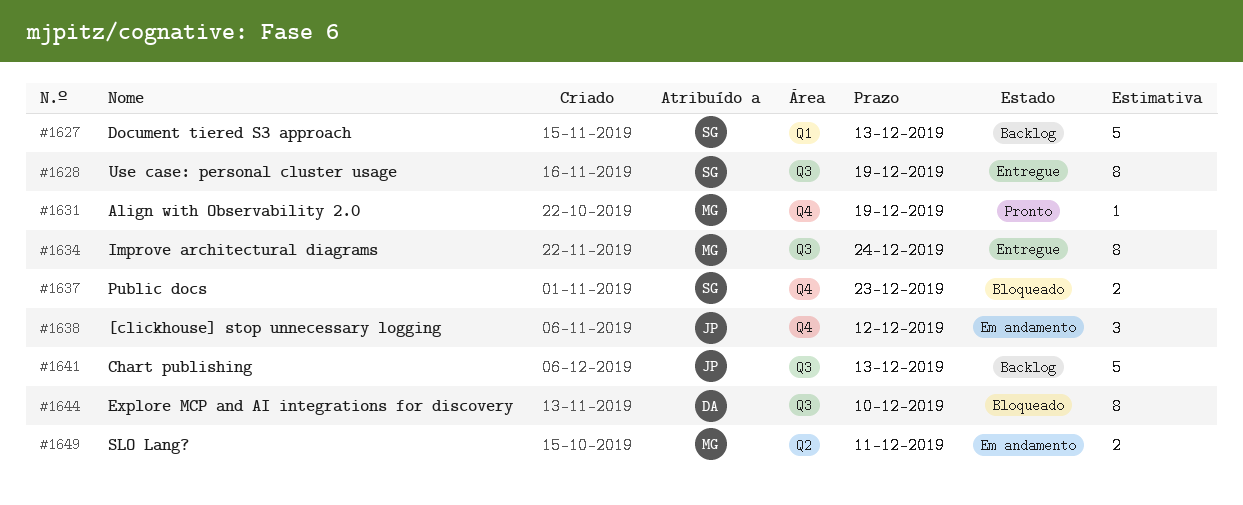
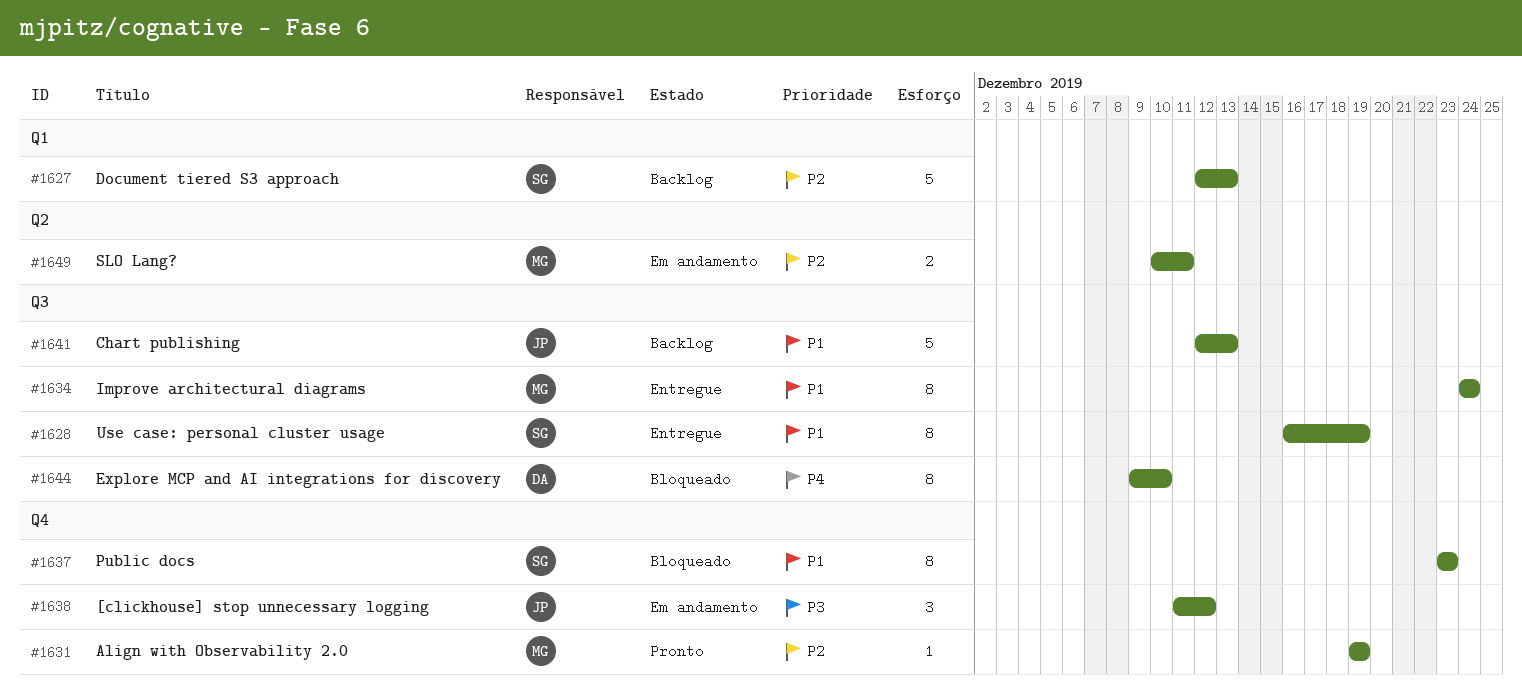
#1637, estimate: 2 -> 8

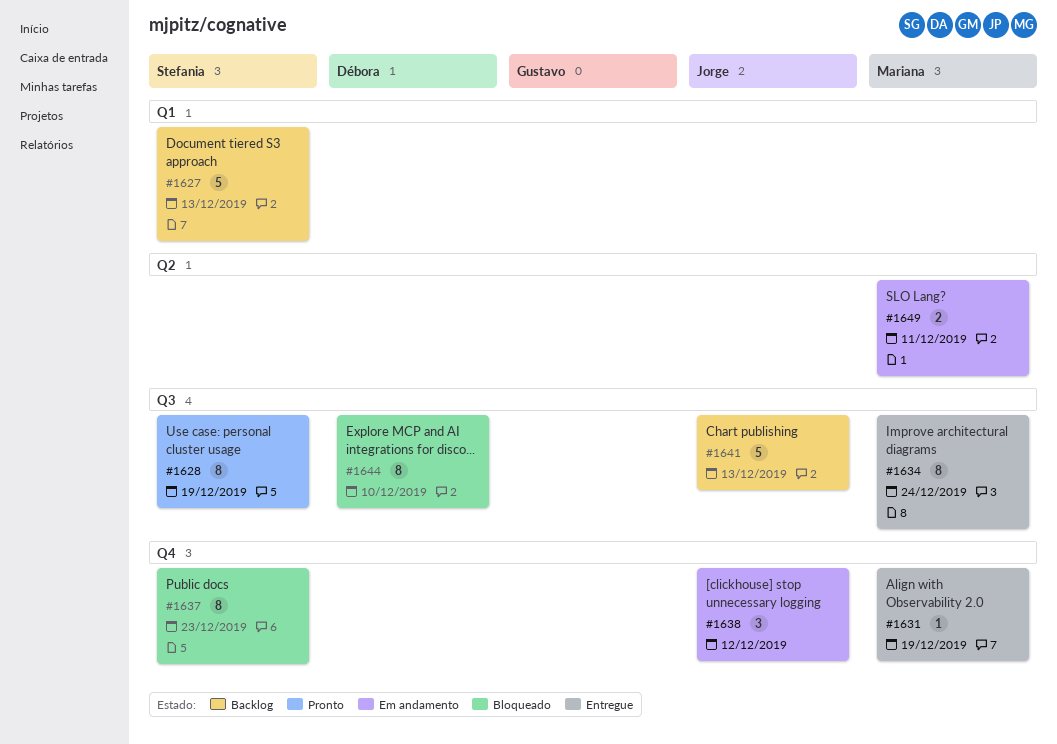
#1628, status: Entregue -> Pronto
#1631, status: Pronto -> Entregue

